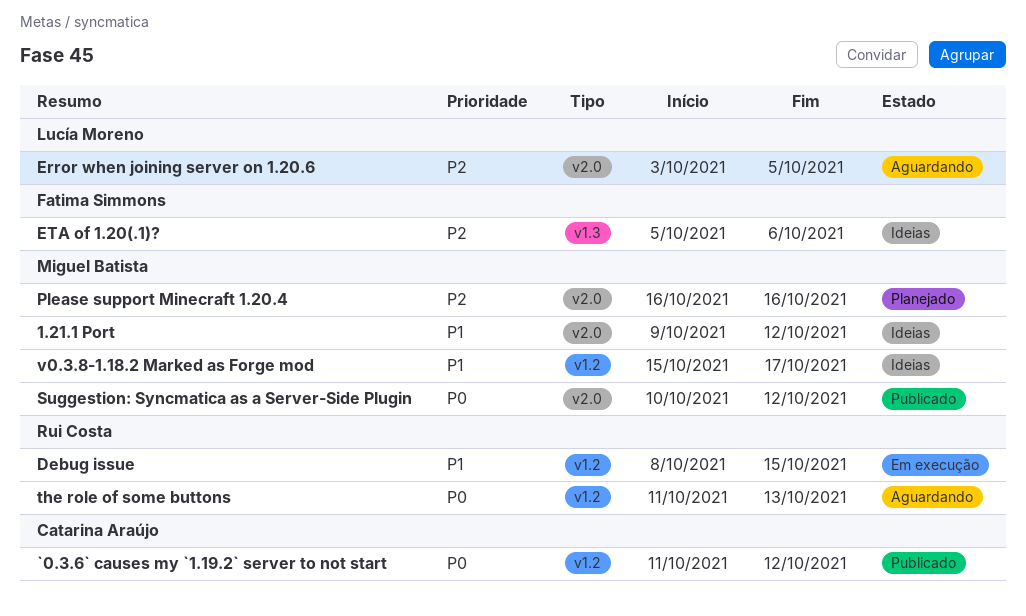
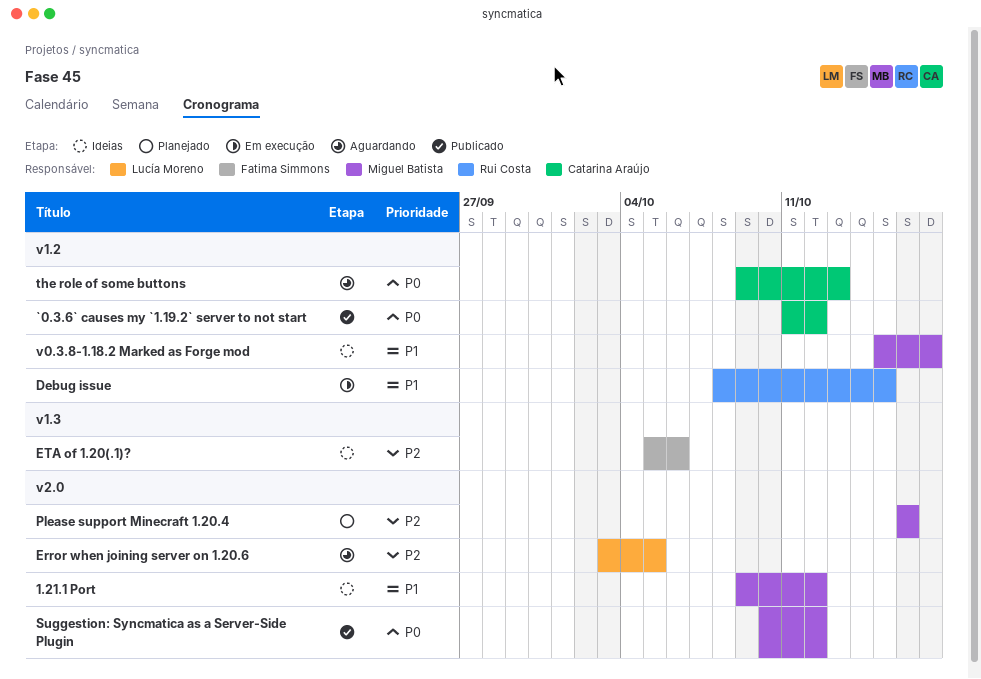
the role of some buttons, owner: Rui Costa -> Catarina Araújo
the role of some buttons, start: Oct 11 -> Oct 9

